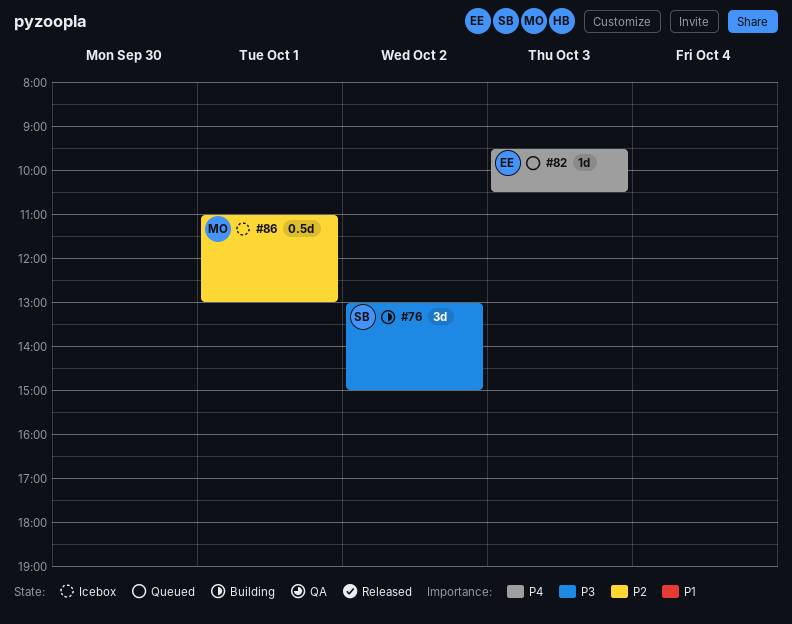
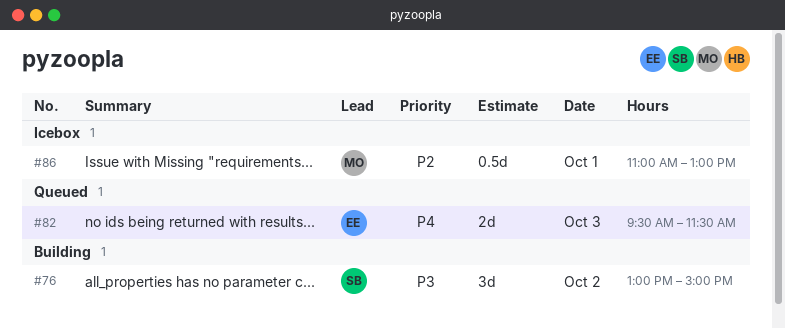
#82, estimate: 1d -> 2d
#82, ends: 10:30 -> 11:30

